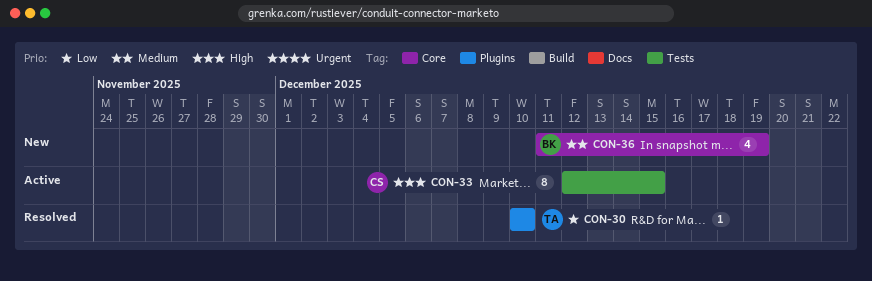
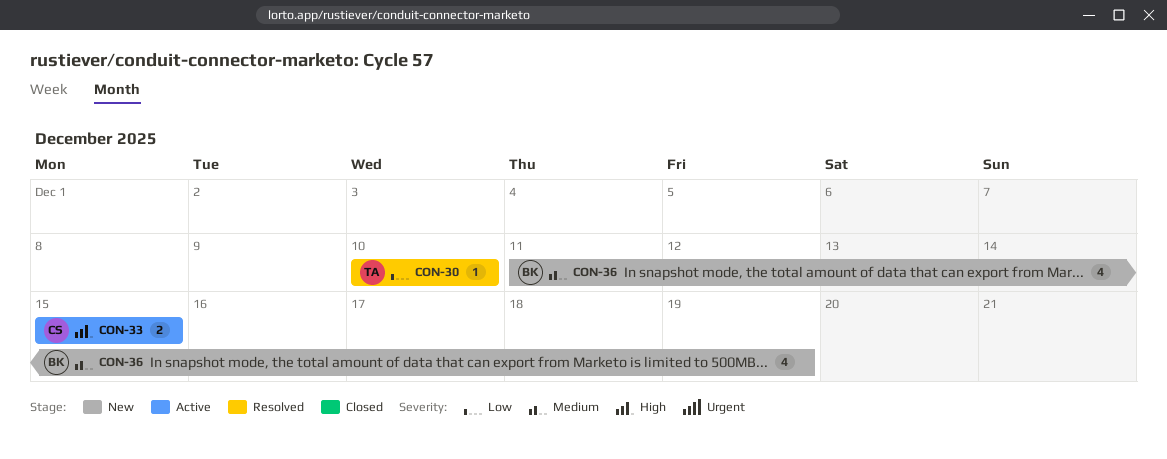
CON-33, estimate: 8 -> 2
CON-33, start: Dec 12 -> Dec 15

